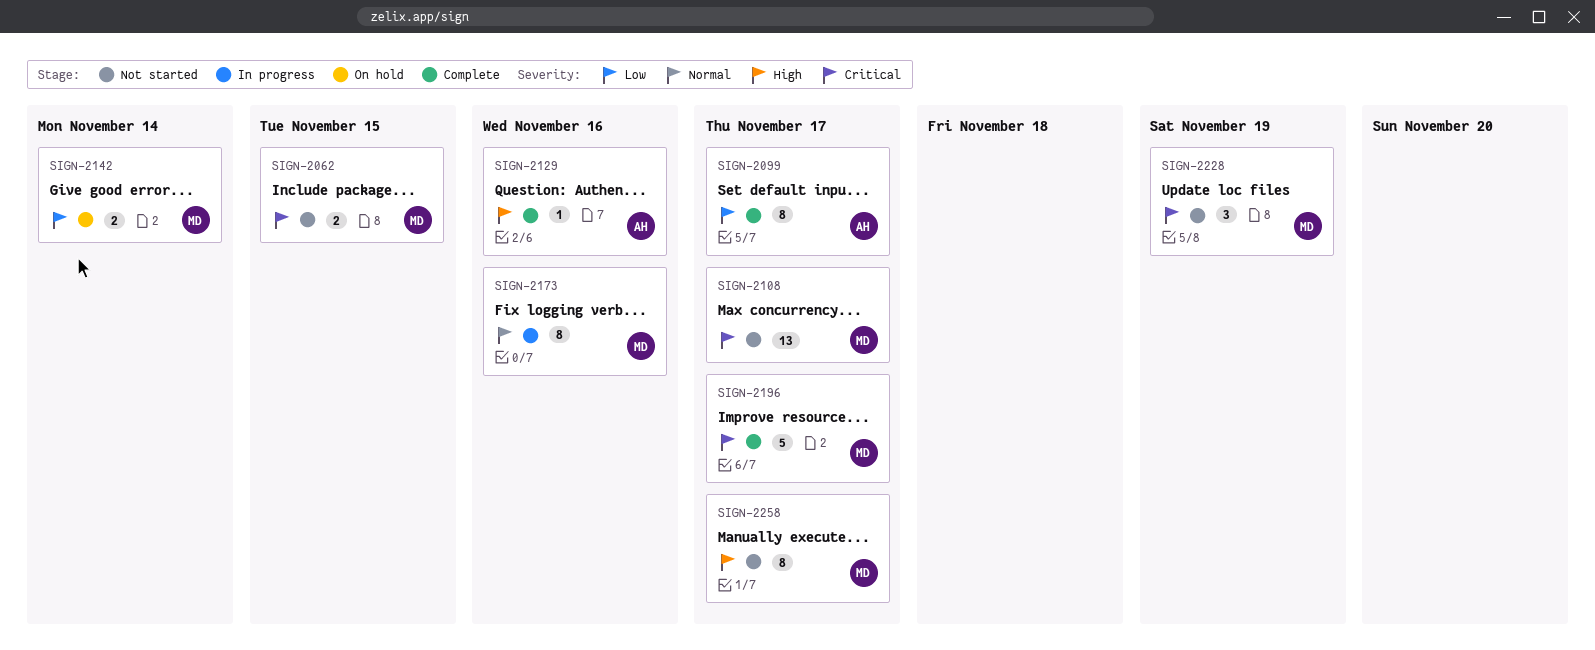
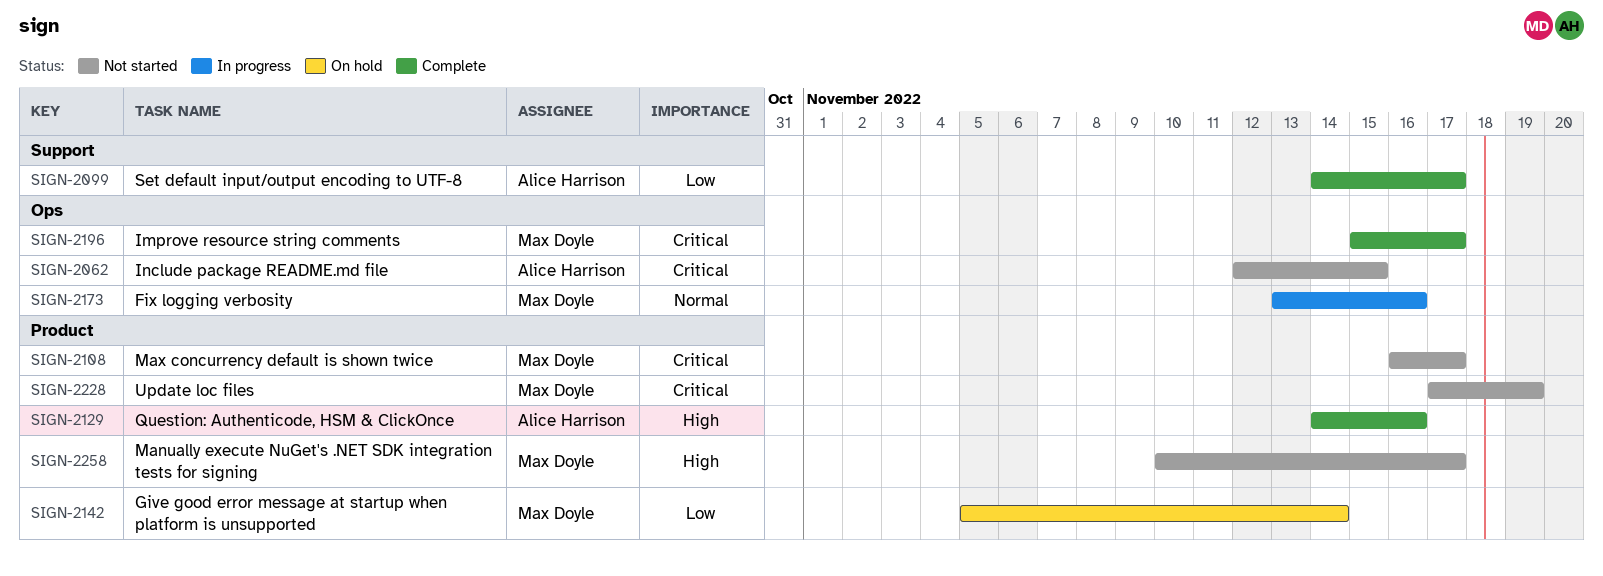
SIGN-2062, owner: Max Doyle -> Alice Harrison

